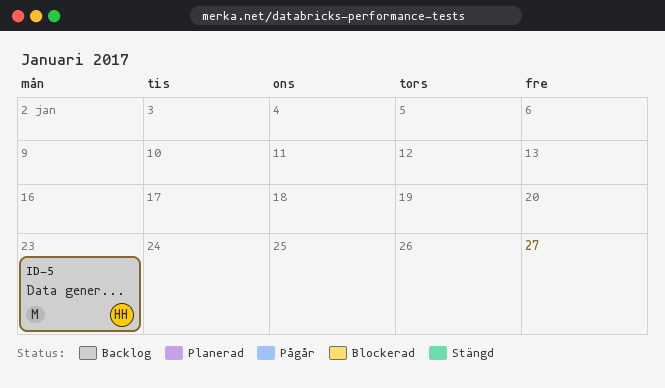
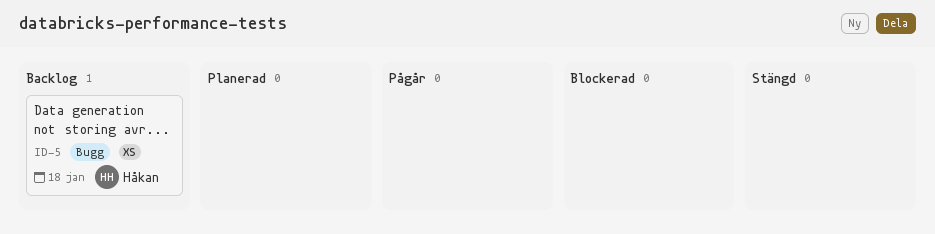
ID-5, estimate: M -> XS
ID-5, due: Jan 23 -> Jan 18

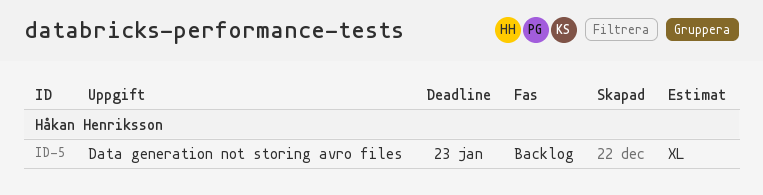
ID-5, estimate: XS -> XL
ID-5, due: Jan 18 -> Jan 23

